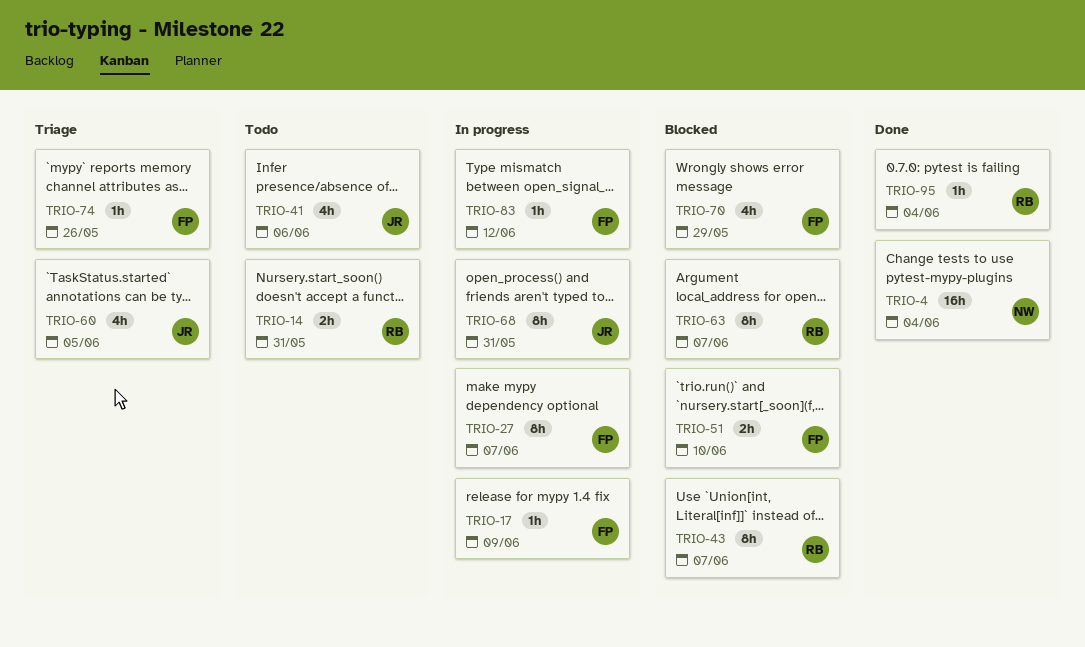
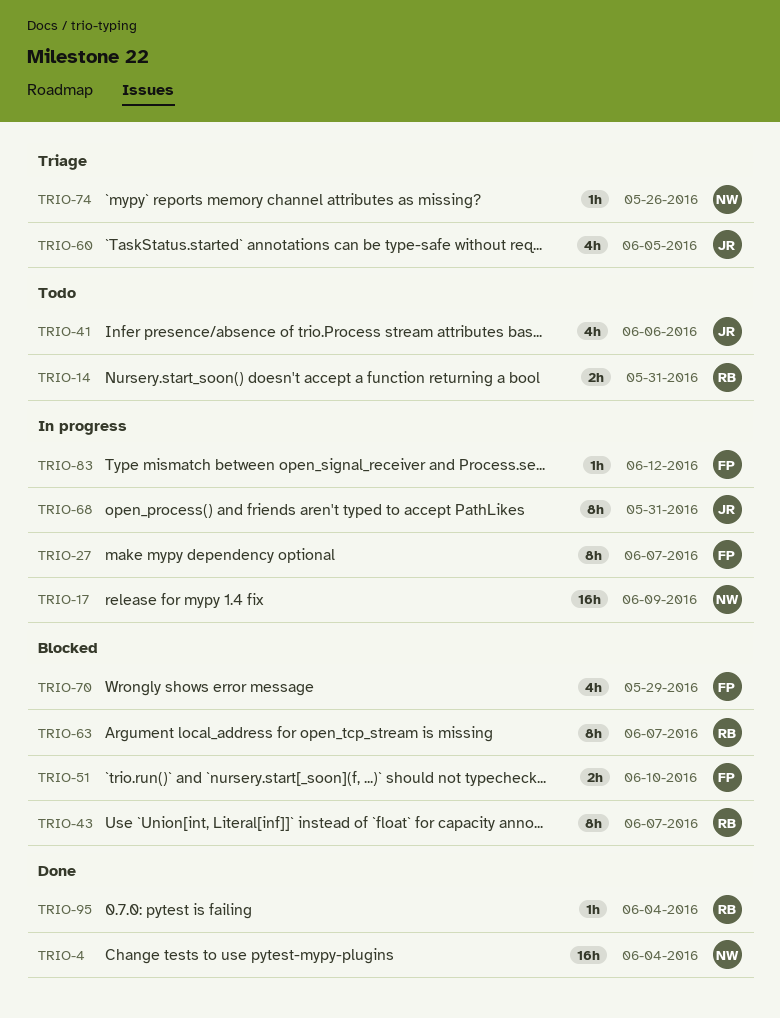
TRIO-17, owner: FP -> NW
TRIO-17, estimate: 1h -> 16h
TRIO-74, owner: FP -> NW

